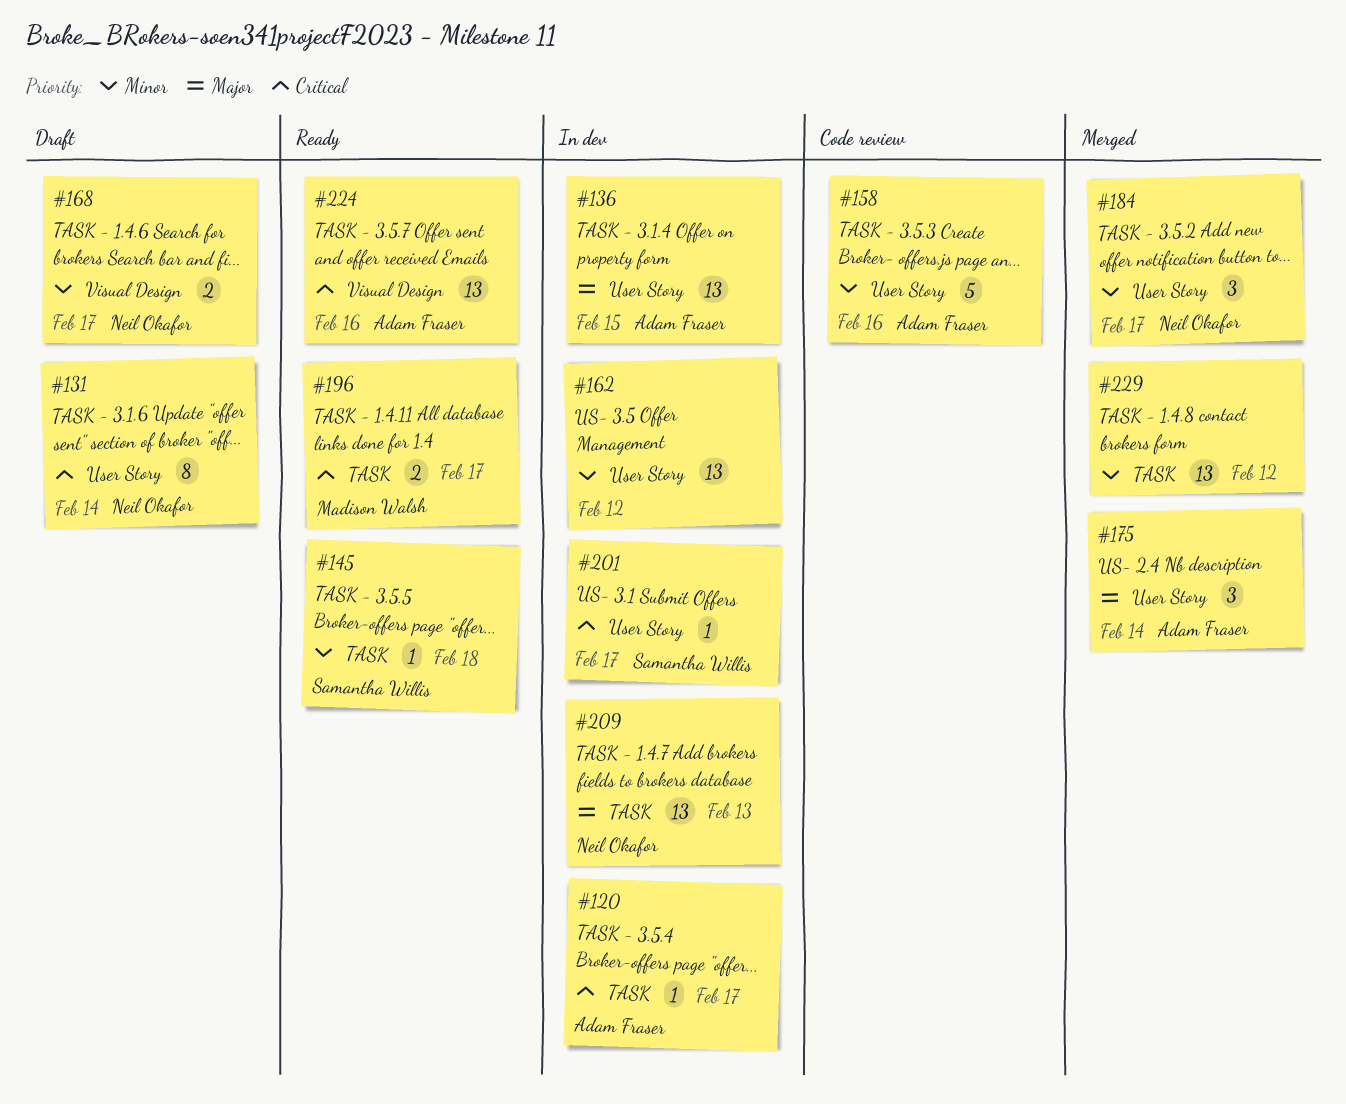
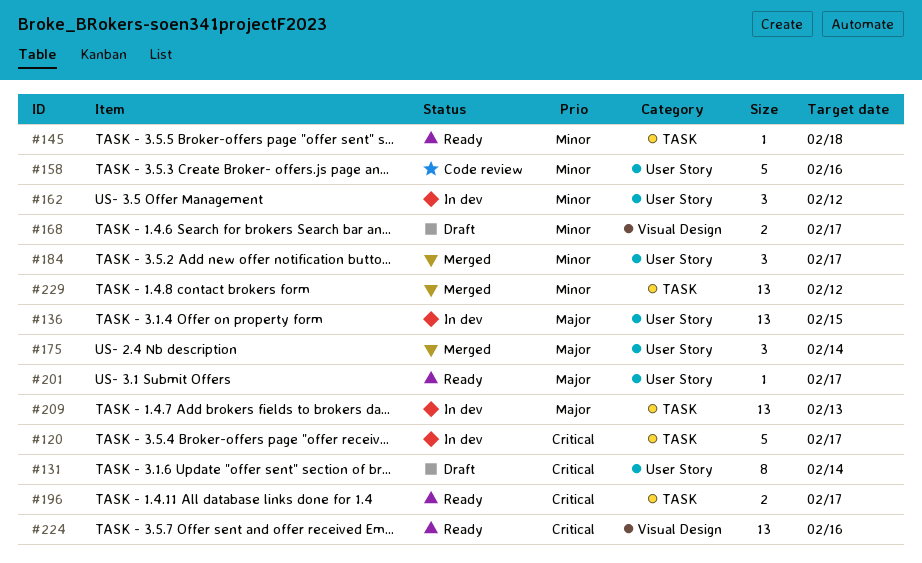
#120, estimate: 1 -> 5
#162, estimate: 13 -> 3
#201, status: In dev -> Ready
#201, priority: Critical -> Major

